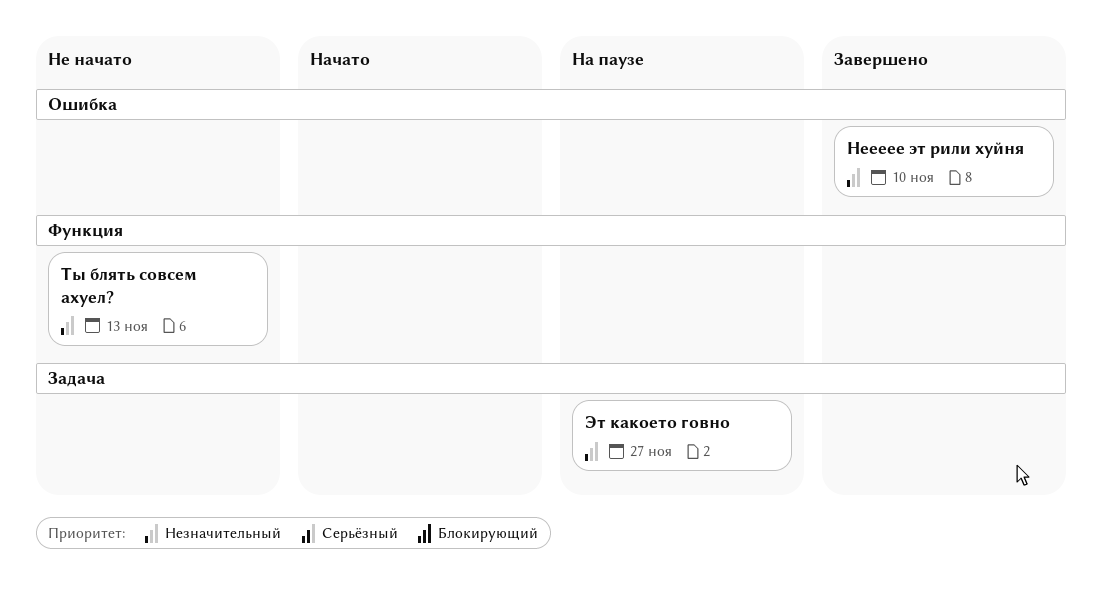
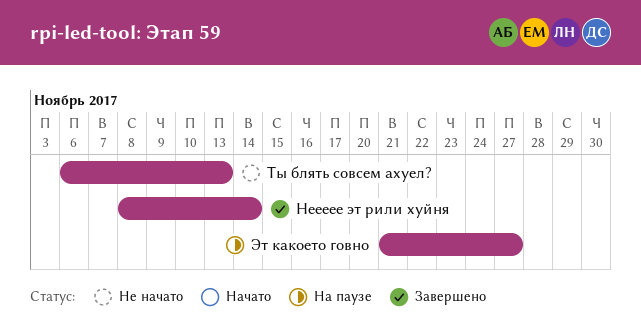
Неееее эт рили хуйня, due: Nov 10 -> Nov 14

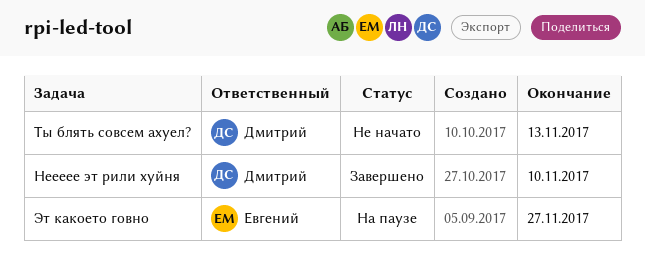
Неееее эт рили хуйня, due: Nov 14 -> Nov 10

